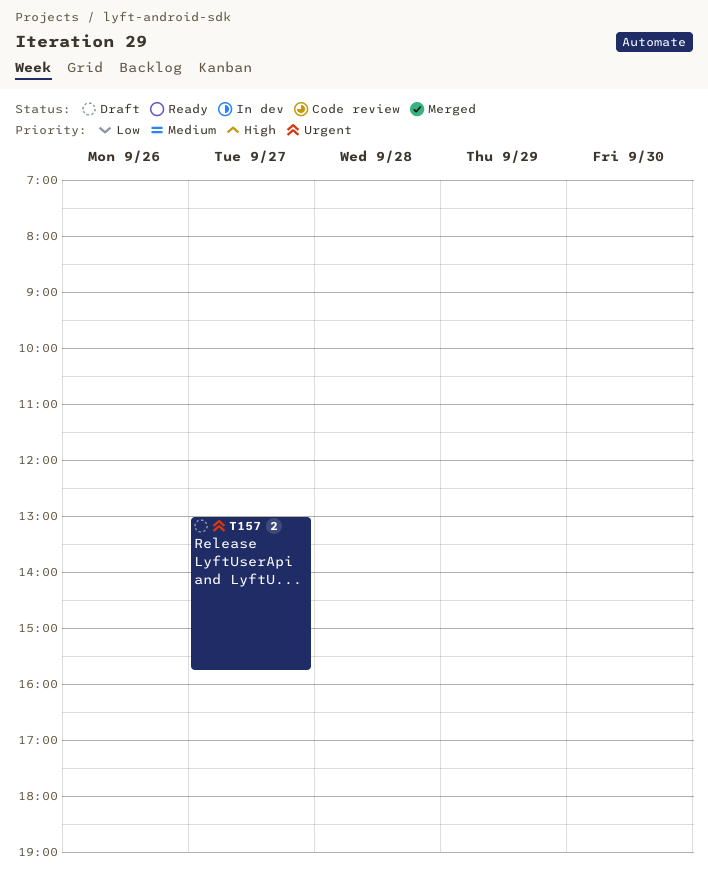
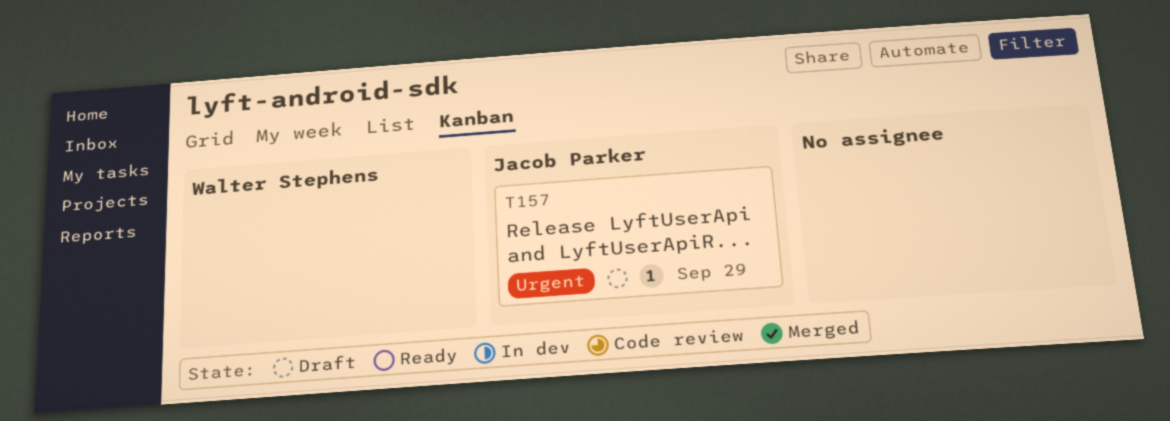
T157, estimate: 2 -> 1
T157, day: Sep 27 -> Sep 29

